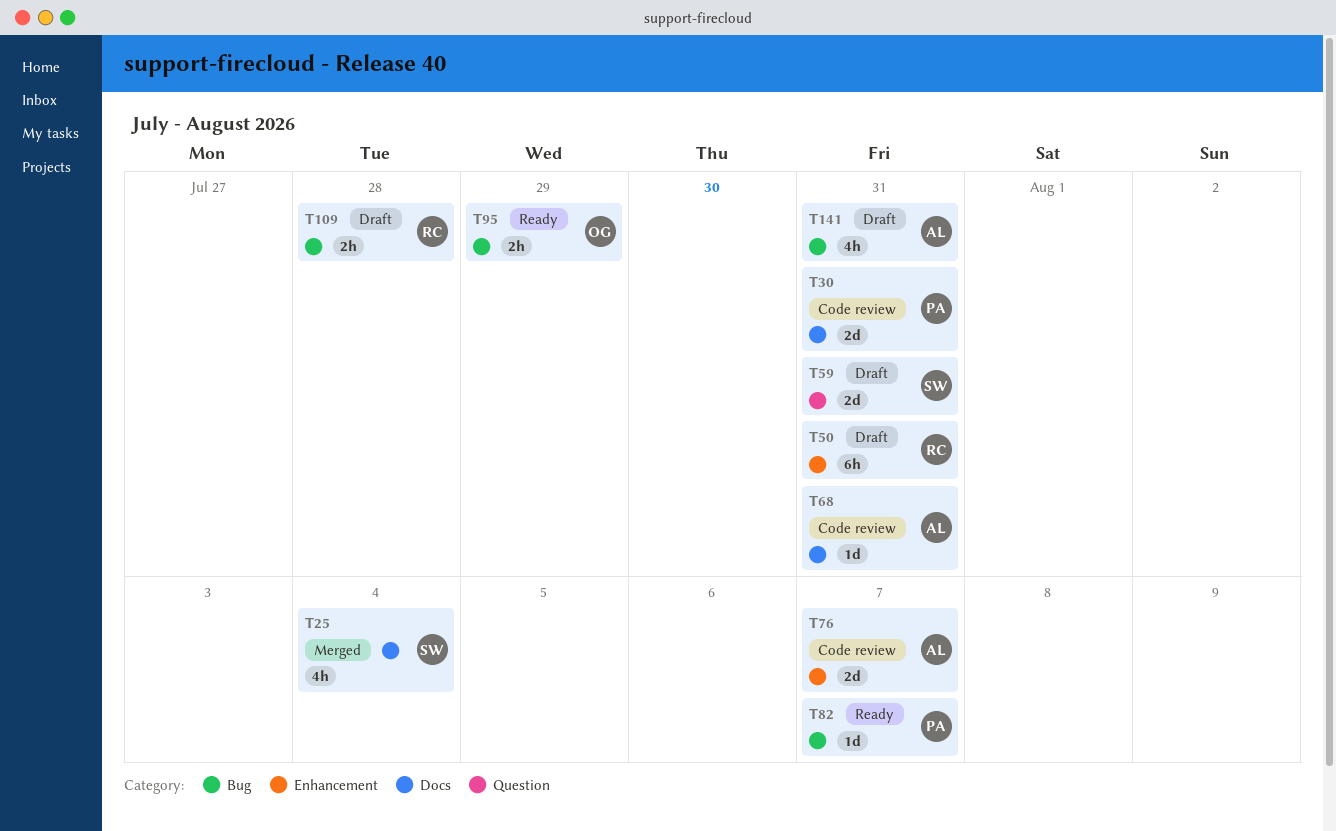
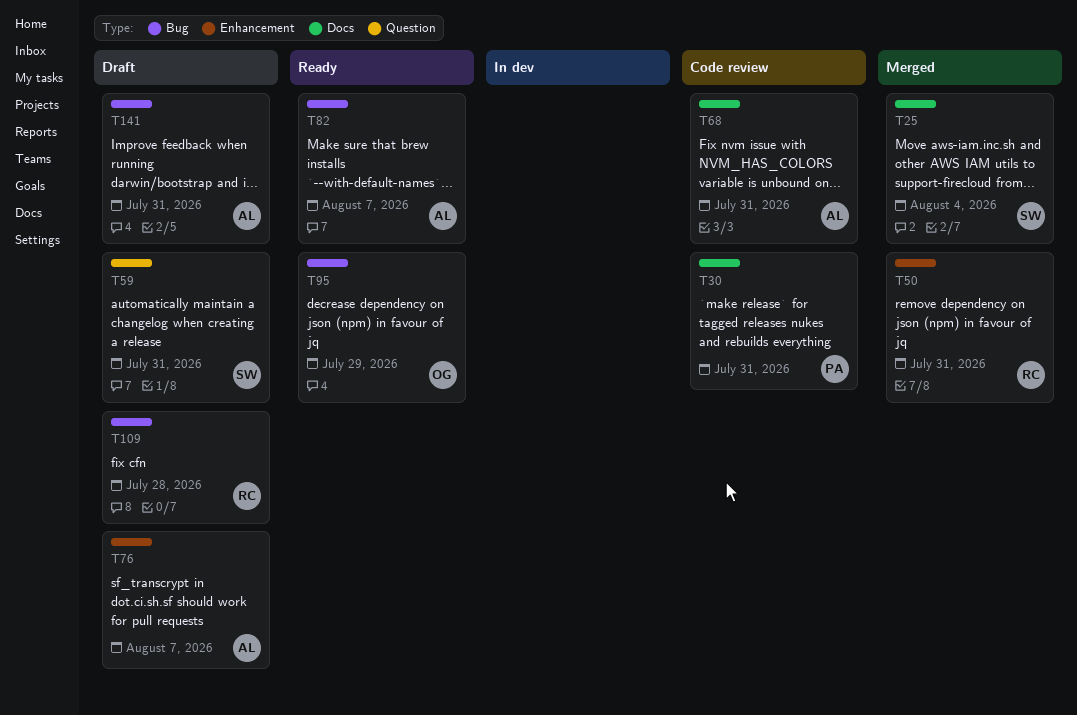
T50, status: Draft -> Merged
T76, status: Code review -> Draft
T82, owner: PA -> AL

